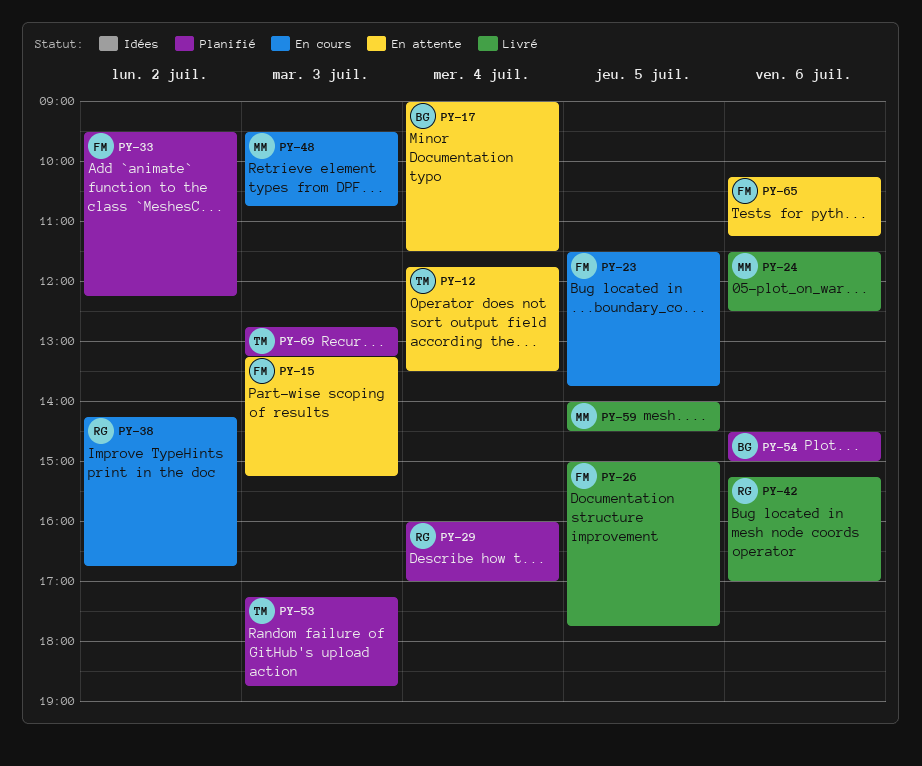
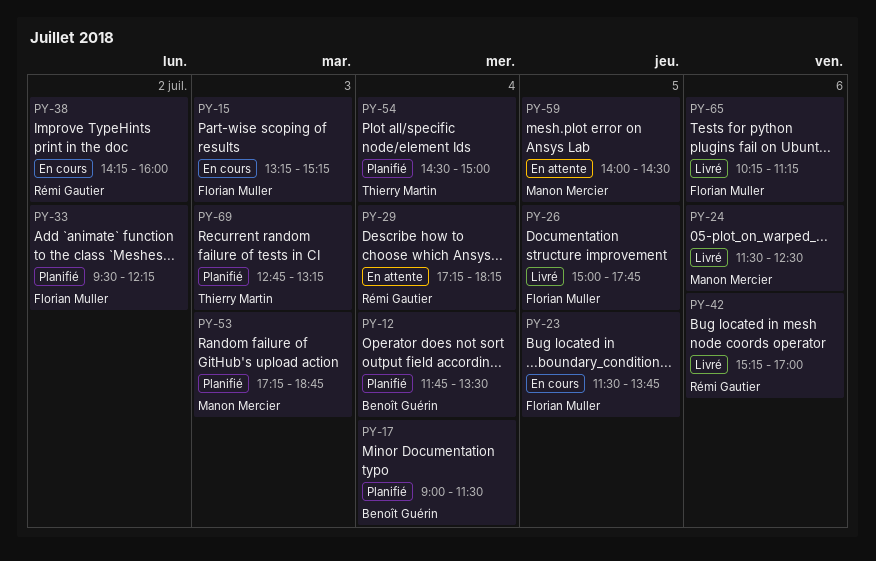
PY-12, status: En attente -> Planifié
PY-12, owner: Thierry Martin -> Benoît Guérin
PY-15, status: En attente -> En cours
PY-17, status: En attente -> Planifié
PY-29, status: Planifié -> En attente
PY-29, begins: 16:00 -> 17:15
PY-29, ends: 17:00 -> 18:15
PY-38, ends: 16:45 -> 16:00
PY-48: present -> none
PY-53, owner: Thierry Martin -> Manon Mercier
PY-54, owner: Benoît Guérin -> Thierry Martin
PY-54, day: Jul 6 -> Jul 4
PY-59, status: Livré -> En attente
PY-65, status: En attente -> Livré

